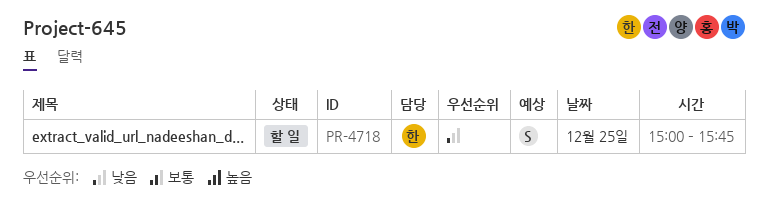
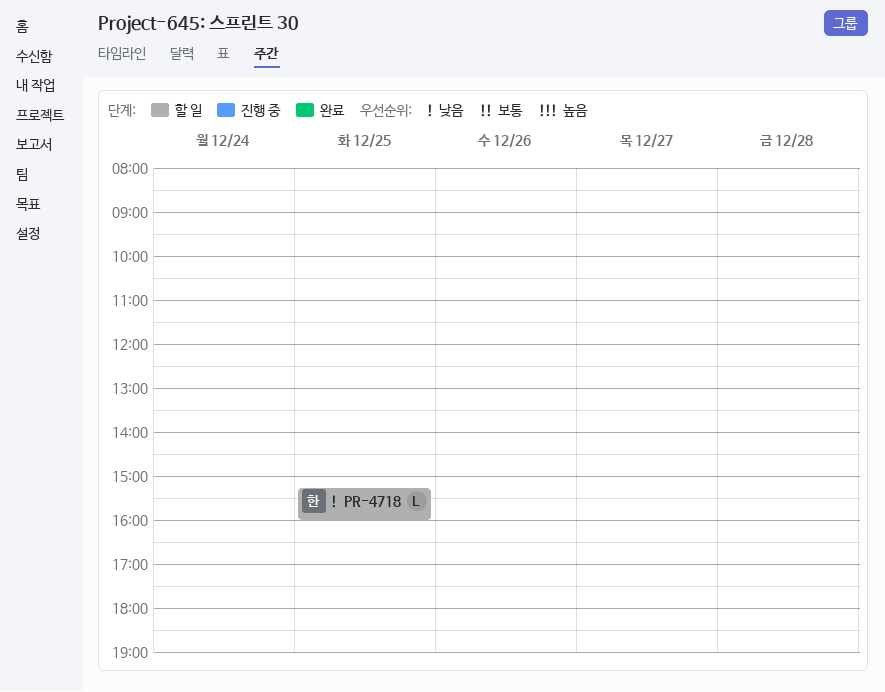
PR-4718, estimate: S -> L
PR-4718, begins: 15:00 -> 15:15
PR-4718, ends: 15:45 -> 16:00

